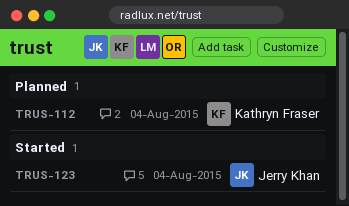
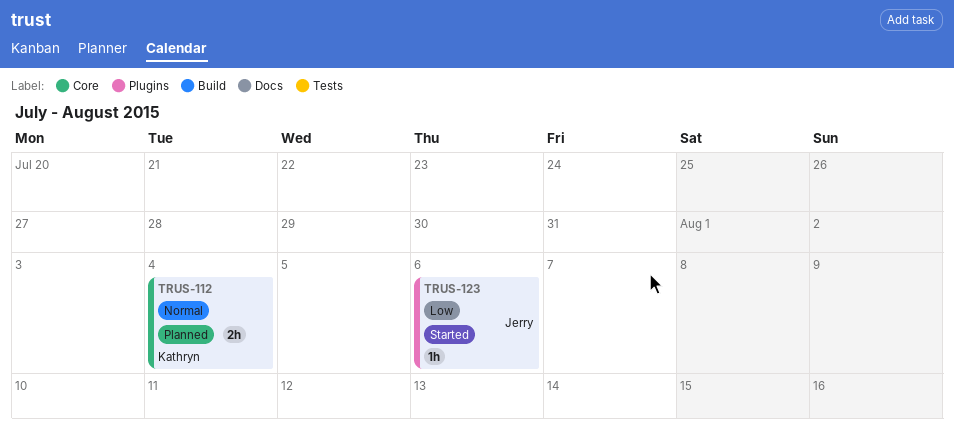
TRUS-123, due: Aug 4 -> Aug 6

